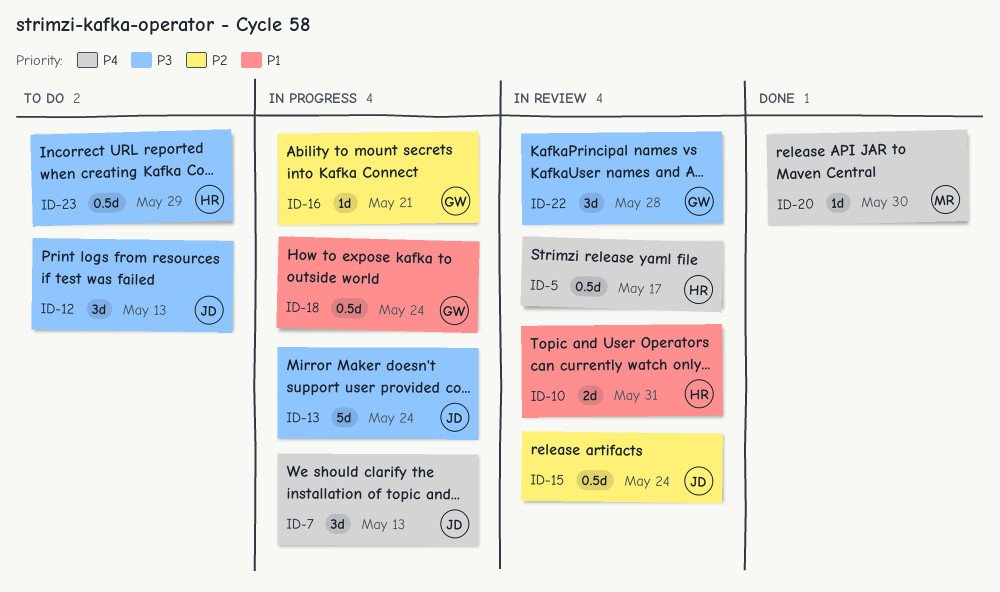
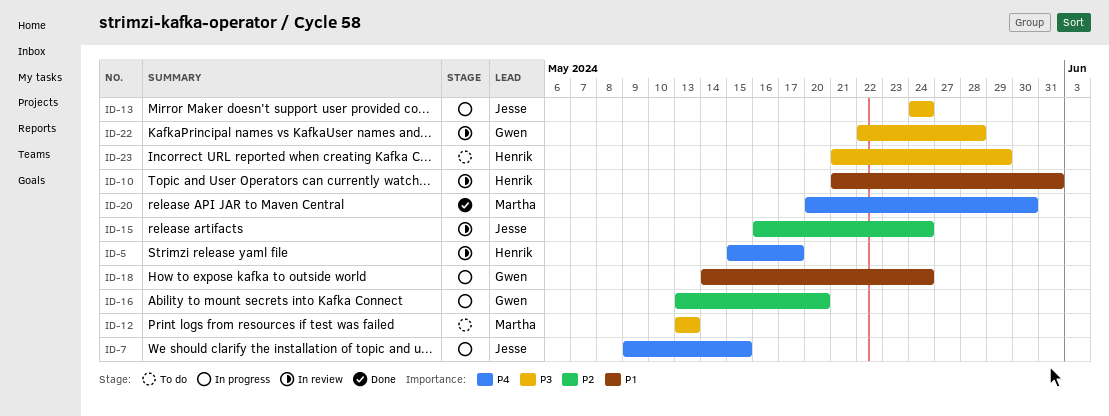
ID-7, due: May 13 -> May 15
ID-12, owner: Jesse -> Martha
ID-16, due: May 21 -> May 20

